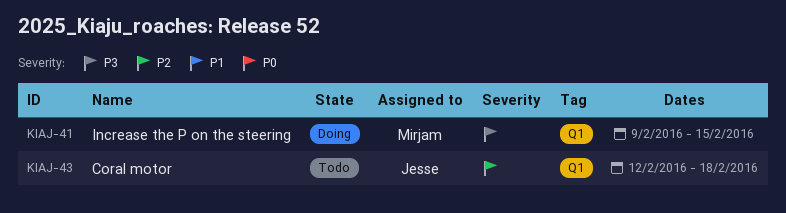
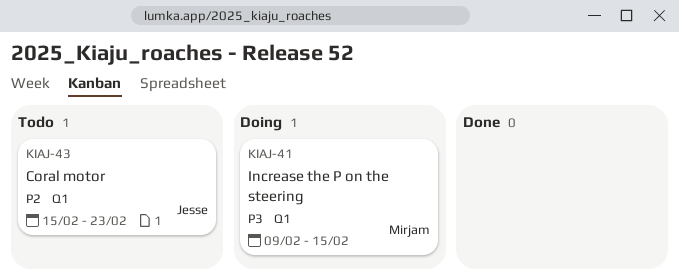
KIAJ-43, start: Feb 12 -> Feb 15
KIAJ-43, due: Feb 18 -> Feb 23

